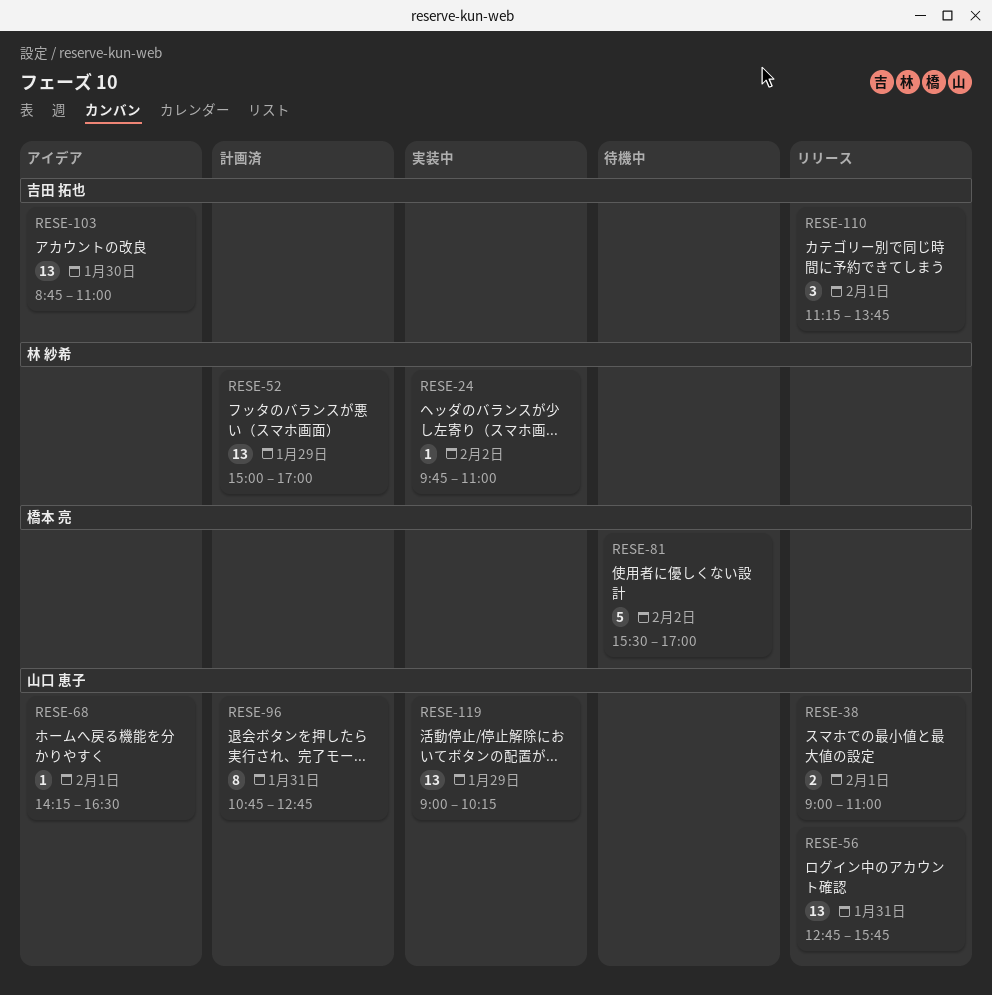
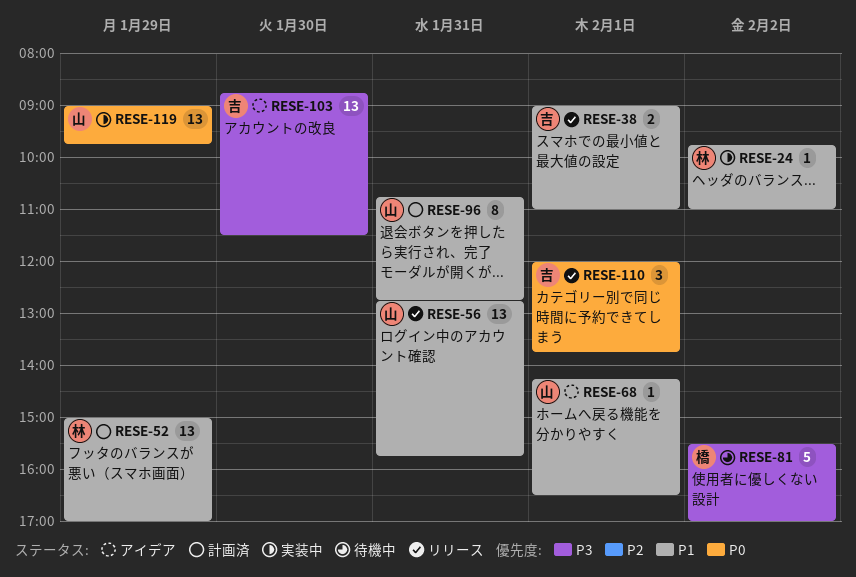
RESE-38, owner: 山口 恵子 -> 吉田 拓也
RESE-103, ends: 11:00 -> 11:30
RESE-110, begins: 11:15 -> 12:00
RESE-119, ends: 10:15 -> 09:45

